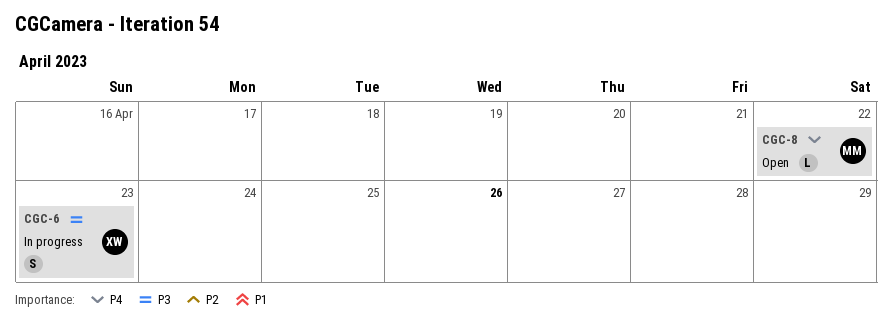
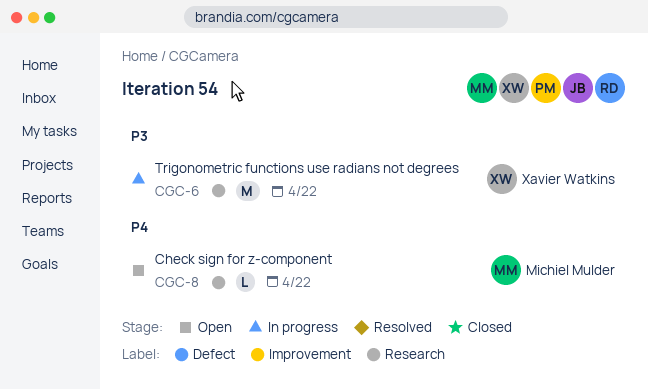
CGC-6, estimate: S -> M
CGC-6, due: Apr 23 -> Apr 22

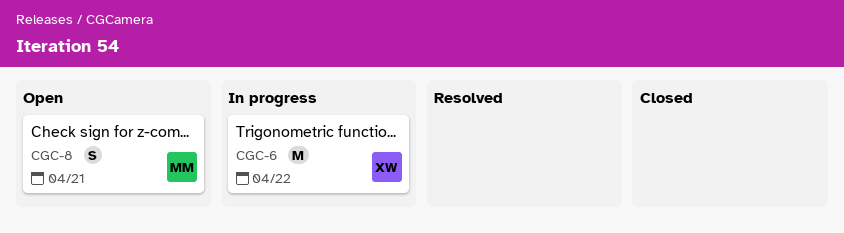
CGC-8, estimate: L -> S
CGC-8, due: Apr 22 -> Apr 21

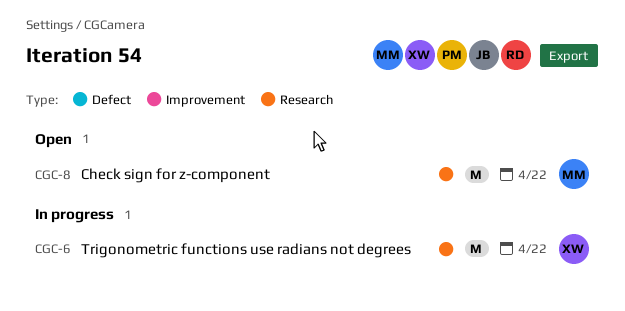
CGC-8, estimate: S -> M
CGC-8, due: Apr 21 -> Apr 22

